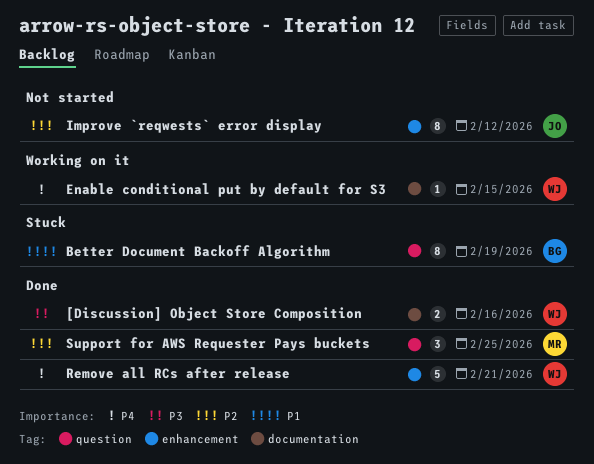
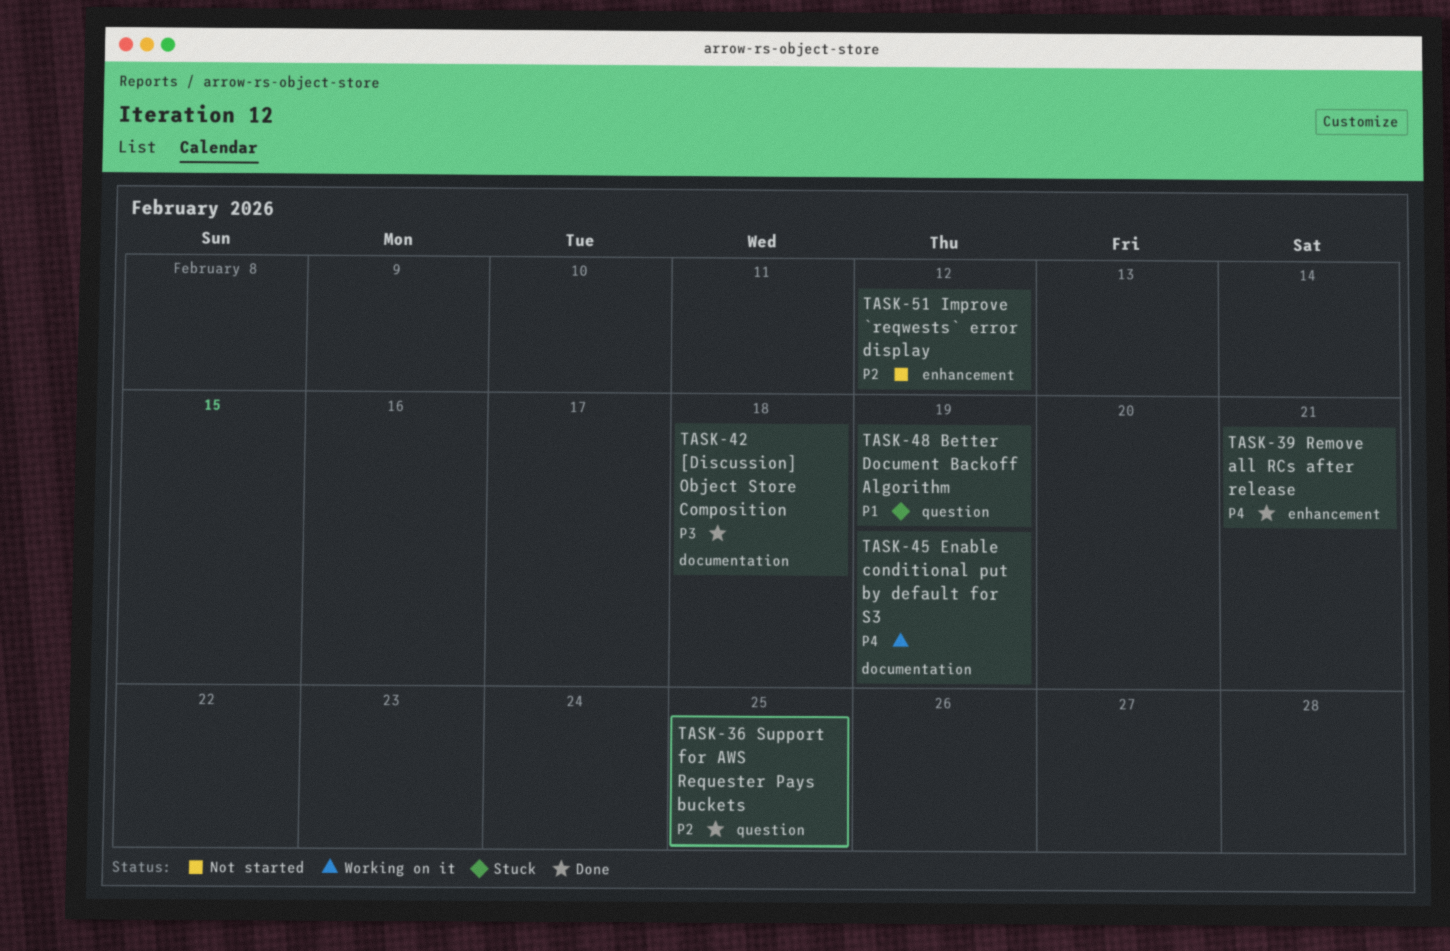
[Discussion] Object Store Composition, due: Feb 16 -> Feb 18
Enable conditional put by default for S3, due: Feb 15 -> Feb 19

